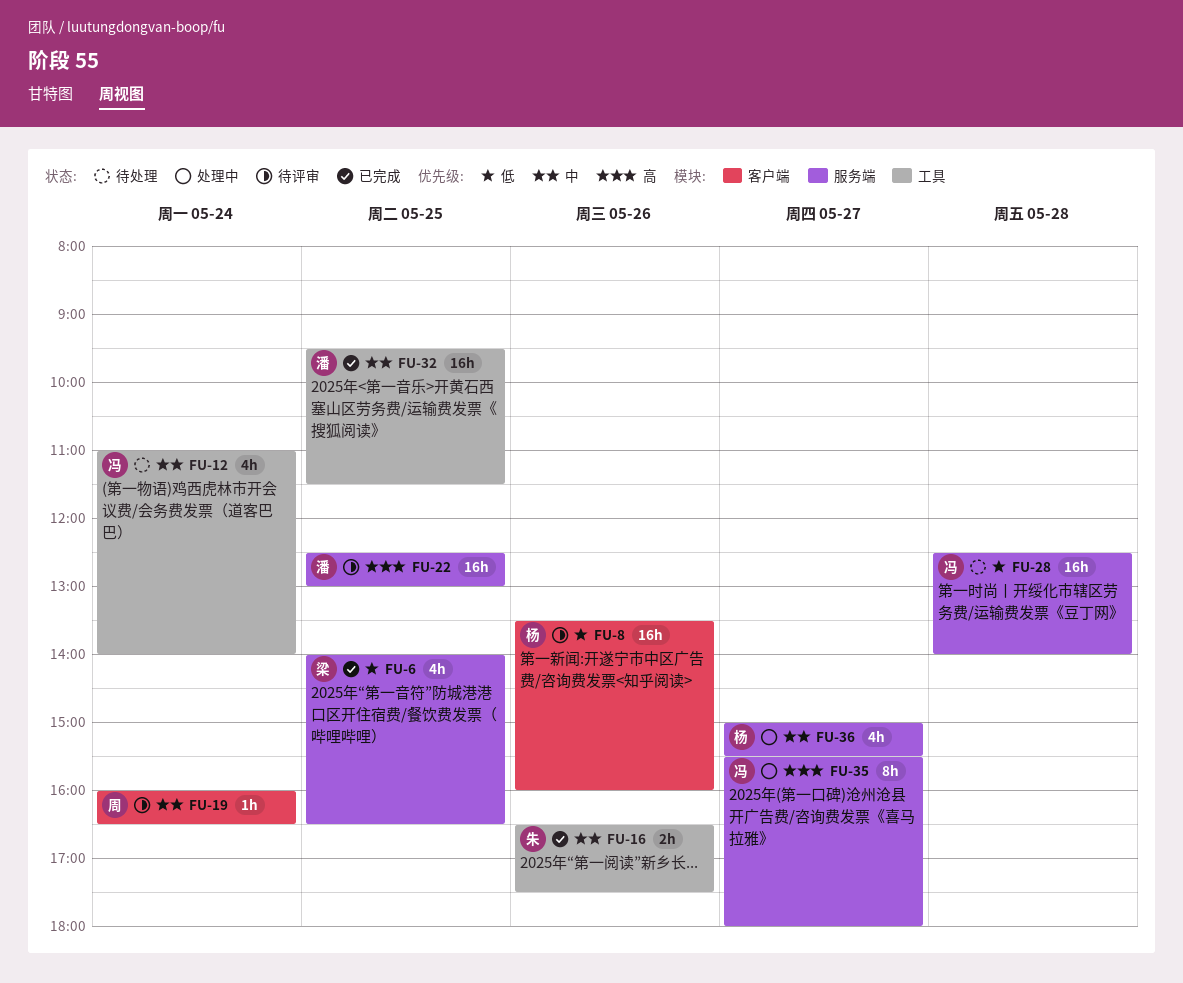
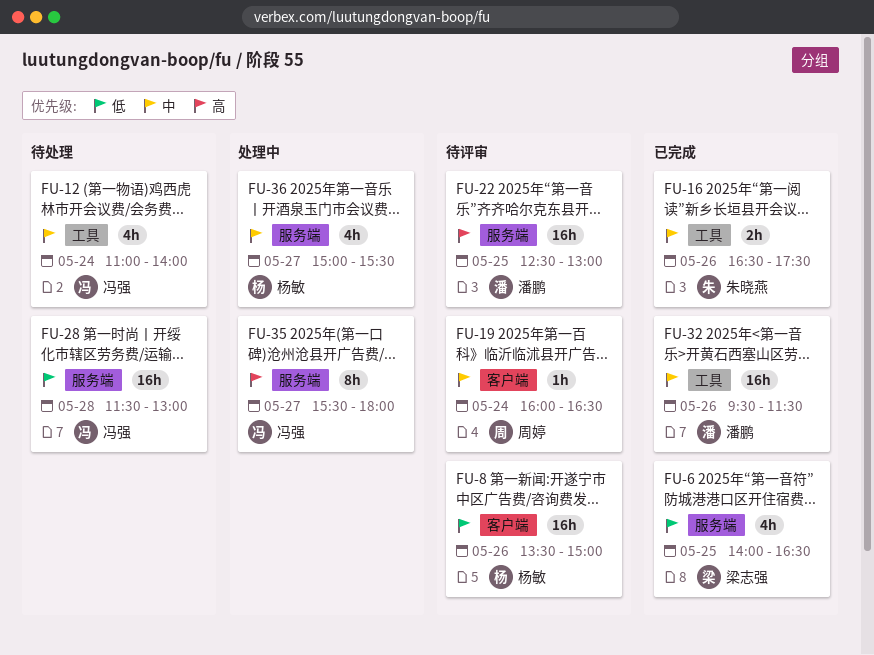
FU-8, ends: 16:00 -> 15:00
FU-28, begins: 12:30 -> 11:30
FU-28, ends: 14:00 -> 13:00
FU-32, day: May 25 -> May 26

